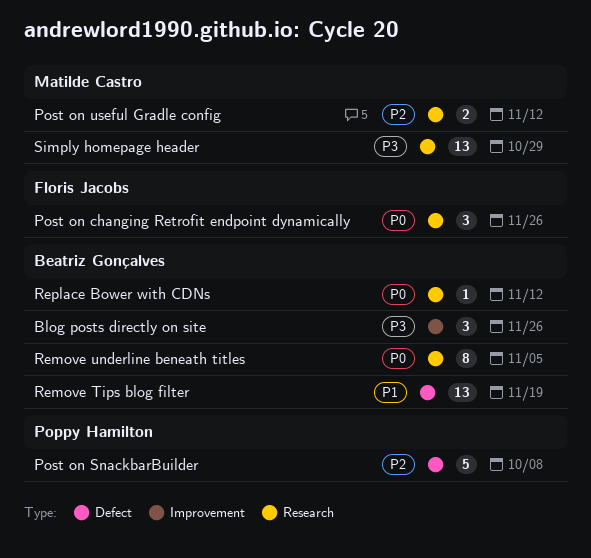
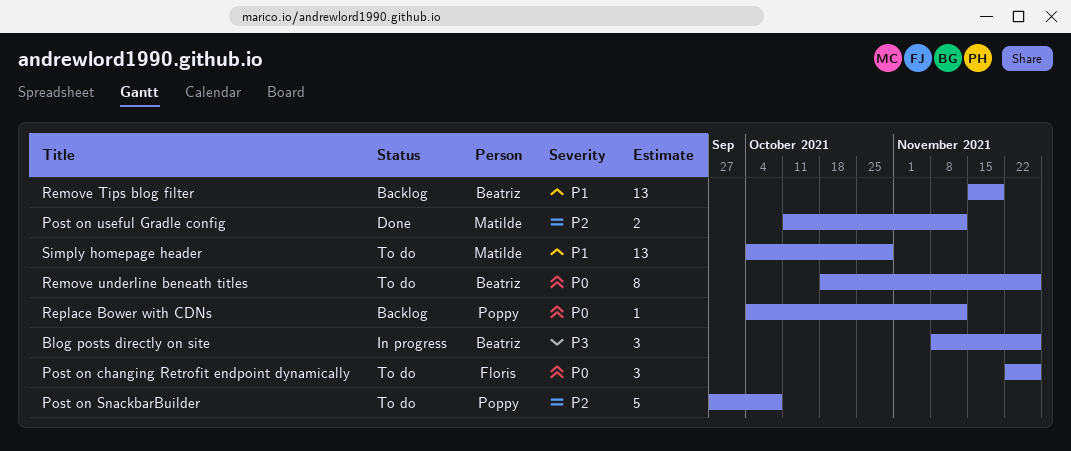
Remove underline beneath titles, due: Nov 5 -> Nov 26
Replace Bower with CDNs, owner: Beatriz Gonçalves -> Poppy Hamilton
Simply homepage header, priority: P3 -> P1

